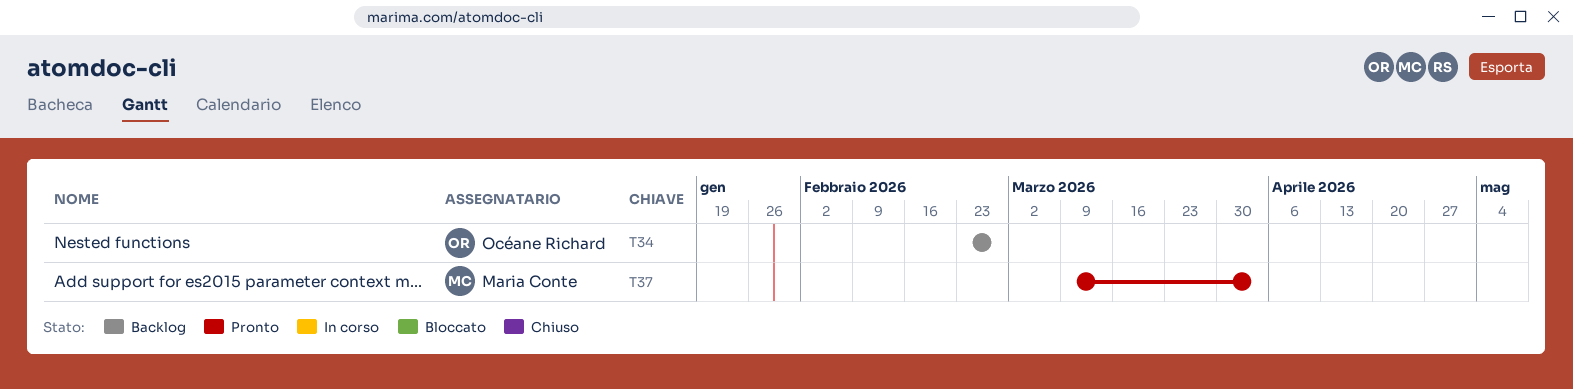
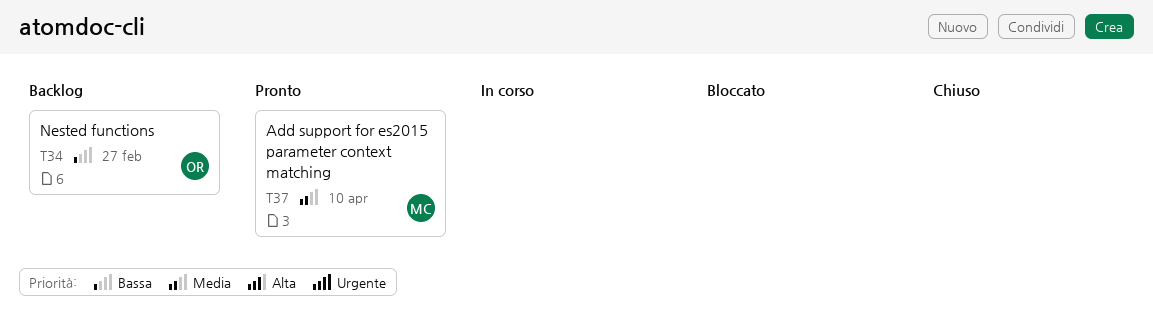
T37, due: Apr 3 -> Apr 10

